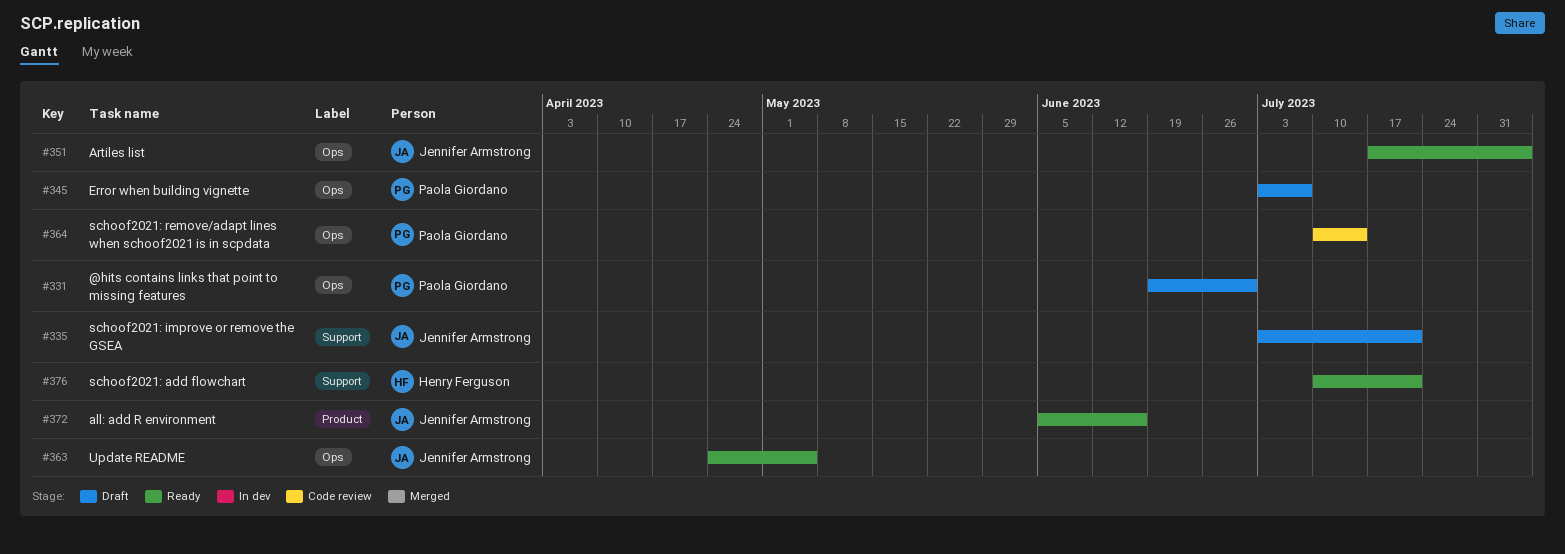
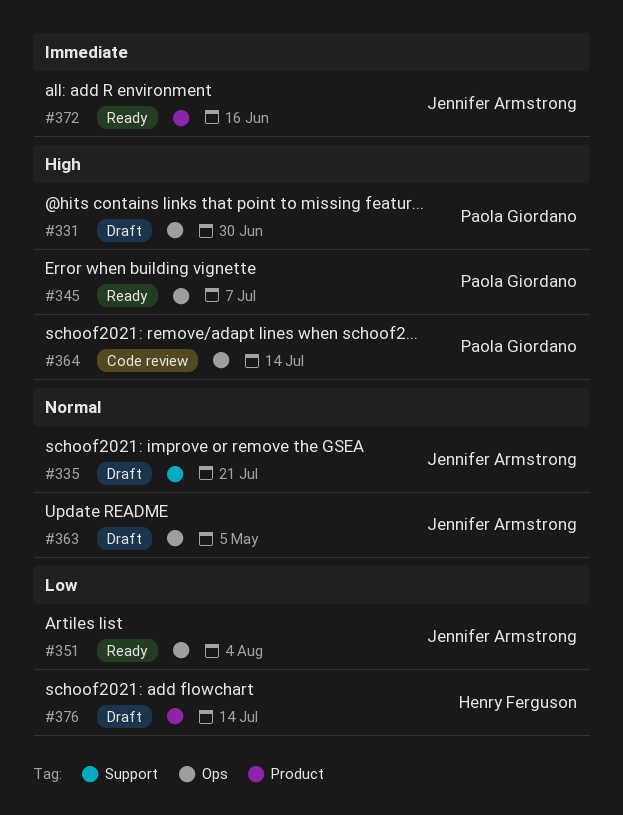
#345, status: Draft -> Ready
#363, status: Ready -> Draft
#376, status: Ready -> Draft
#376, label: Support -> Product
#376, due: Jul 21 -> Jul 14

